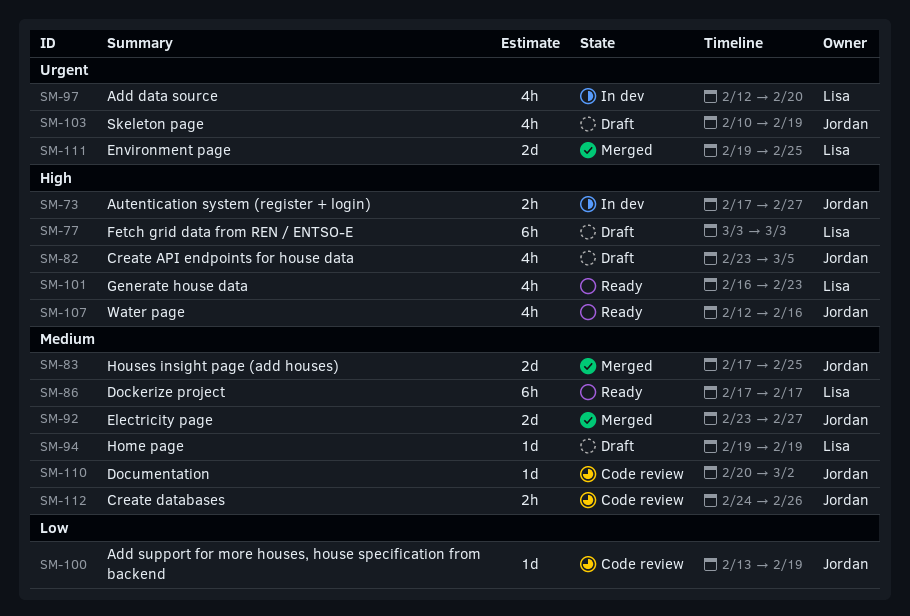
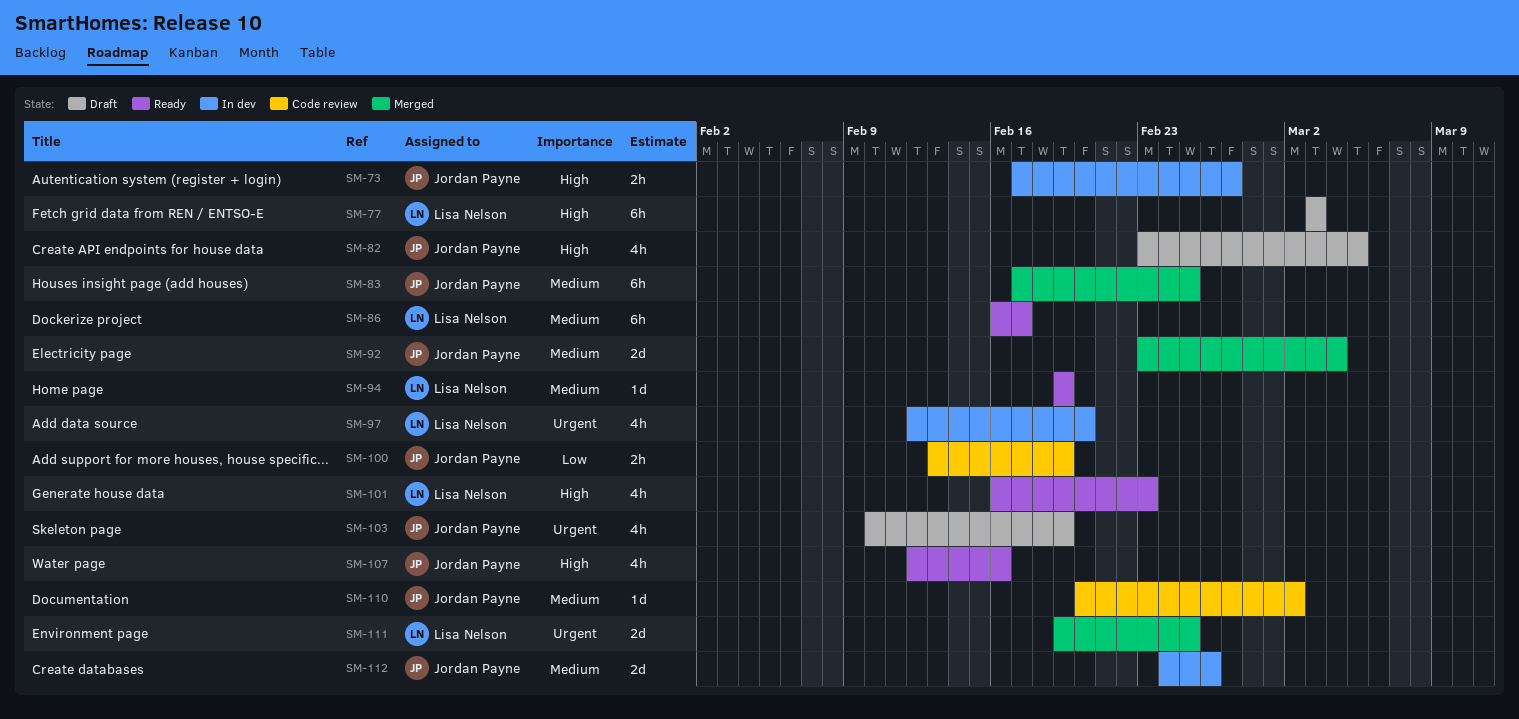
SM-83, estimate: 2d -> 6h
SM-86, start: Feb 17 -> Feb 16
SM-92, due: Feb 27 -> Mar 4
SM-94, status: Draft -> Ready
SM-100, estimate: 1d -> 2h
SM-112, status: Code review -> In dev
SM-112, estimate: 2h -> 2d

